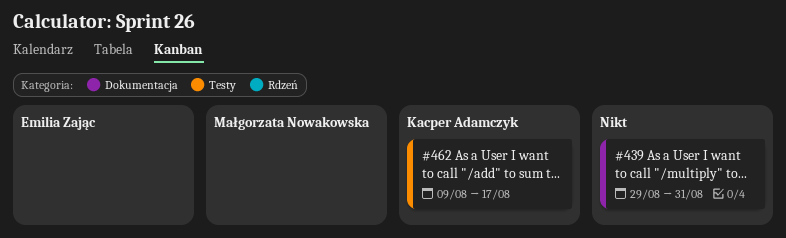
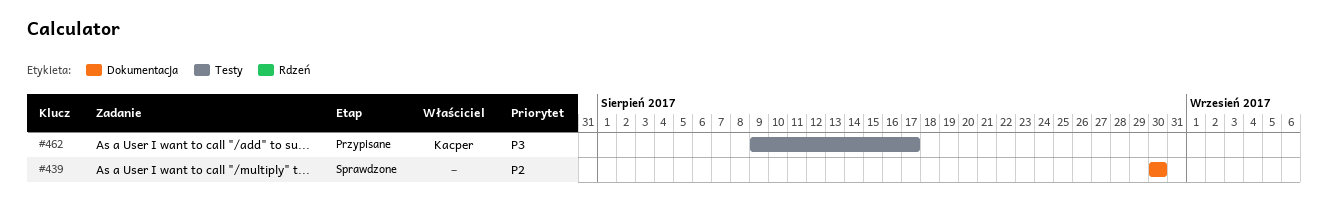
#439, start: Aug 29 -> Aug 30
#439, due: Aug 31 -> Aug 30

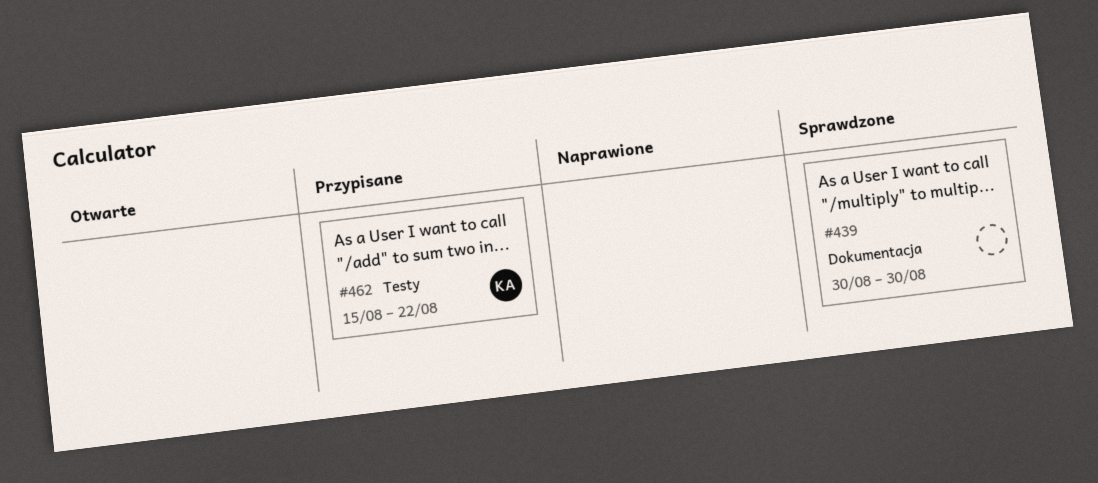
#462, start: Aug 9 -> Aug 15
#462, due: Aug 17 -> Aug 22

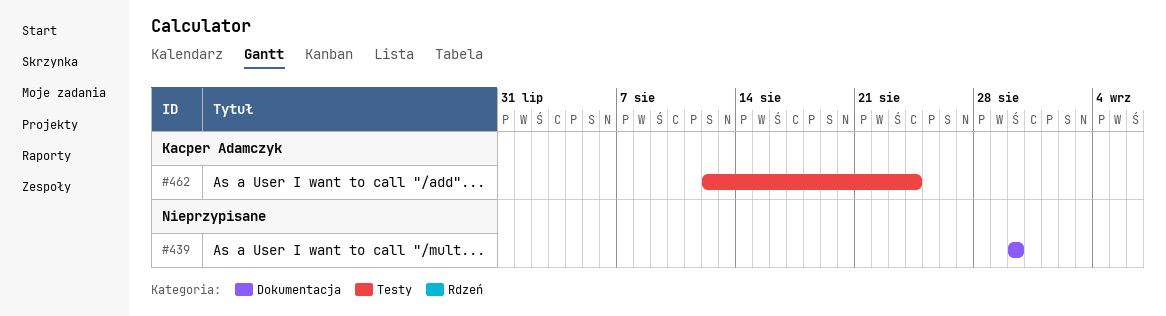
#462, start: Aug 15 -> Aug 12
#462, due: Aug 22 -> Aug 24

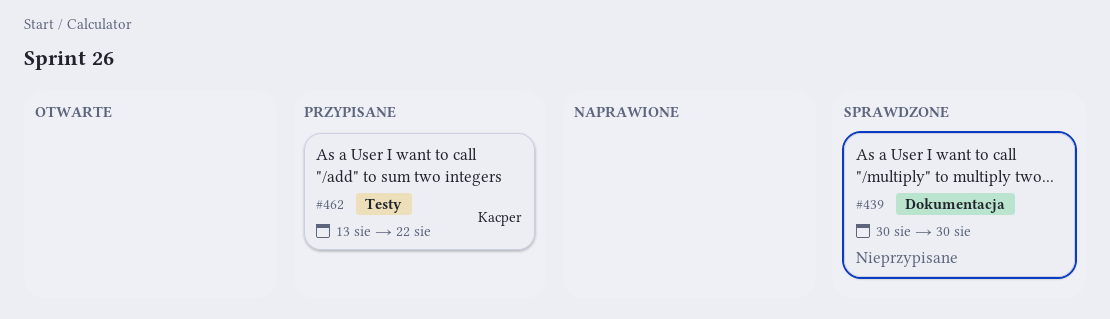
#462, start: Aug 12 -> Aug 13
#462, due: Aug 24 -> Aug 22

